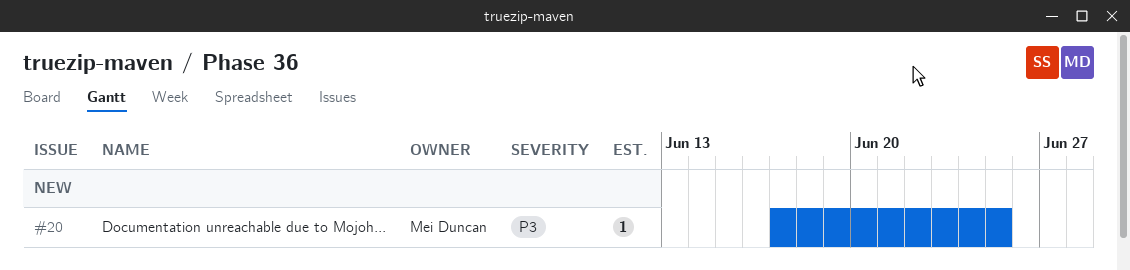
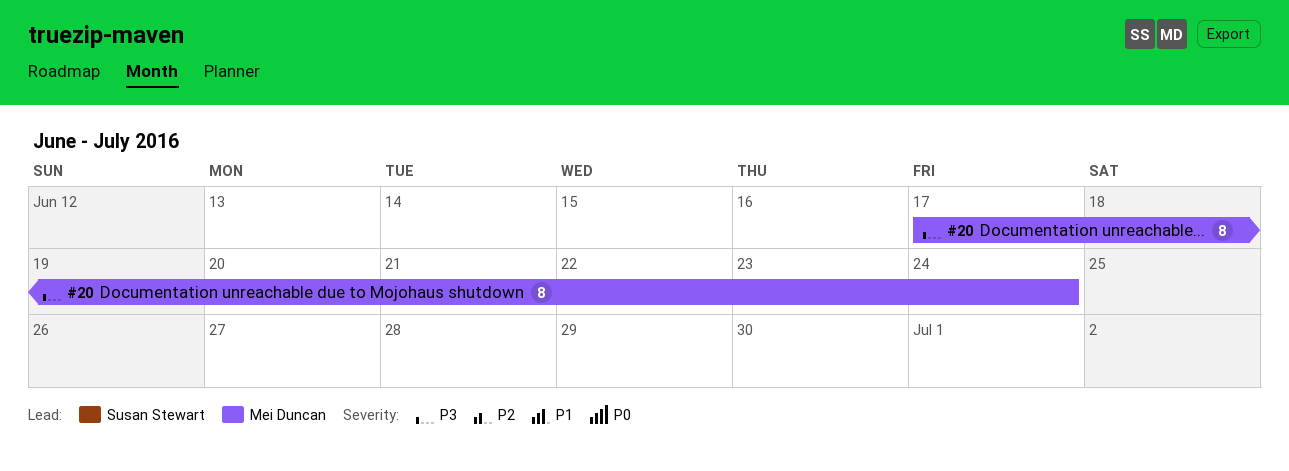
#20, estimate: 1 -> 8
#20, due: Jun 25 -> Jun 24

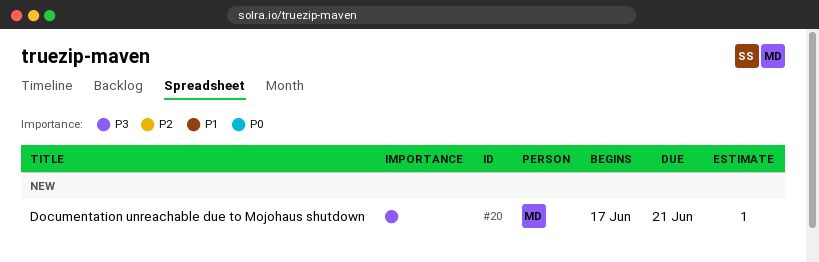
#20, estimate: 8 -> 1
#20, due: Jun 24 -> Jun 21

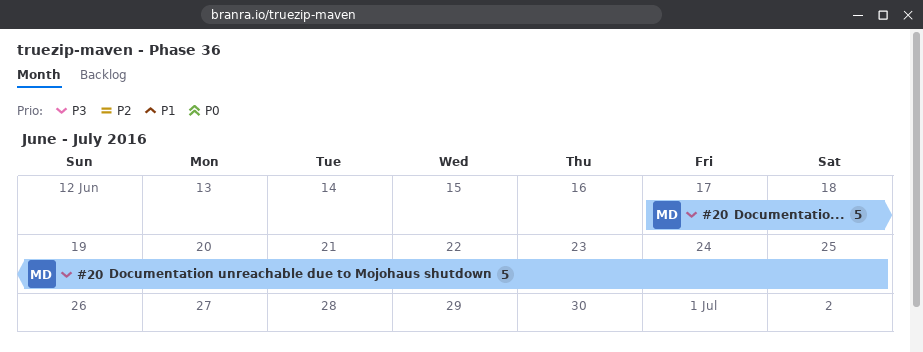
#20, estimate: 1 -> 5
#20, due: Jun 21 -> Jun 25

